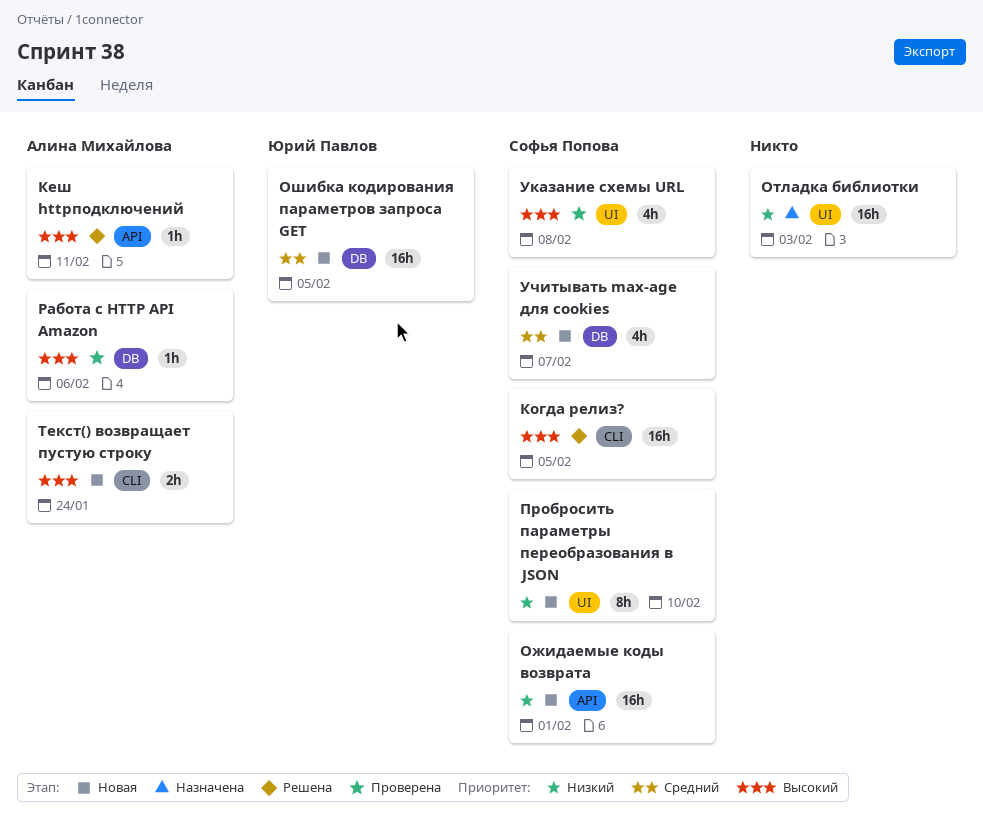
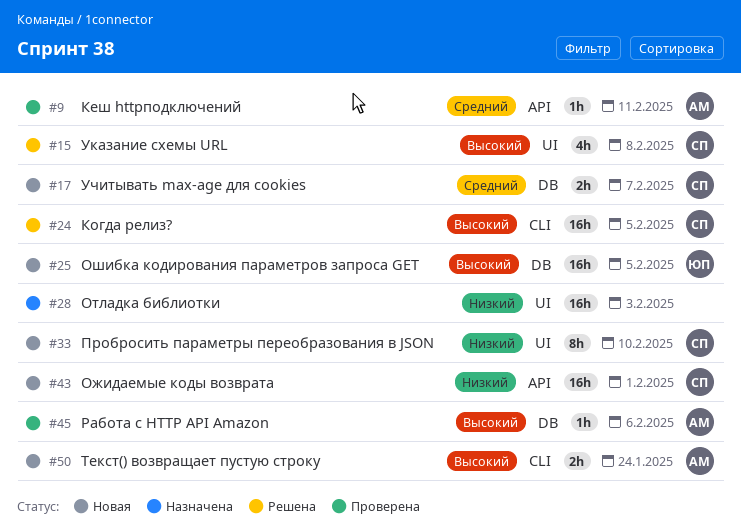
Кеш httpподключений, status: Решена -> Проверена
Кеш httpподключений, priority: Высокий -> Средний
Ошибка кодирования параметров запроса GET, priority: Средний -> Высокий
Указание схемы URL, status: Проверена -> Решена
Учитывать max-age для cookies, estimate: 4h -> 2h

